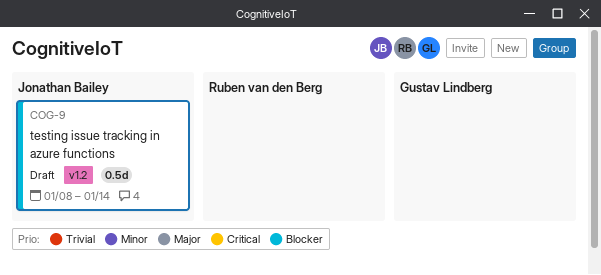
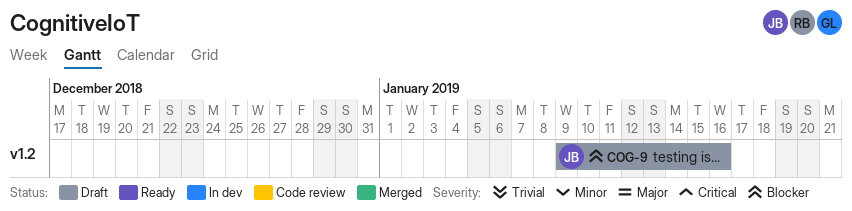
COG-9, start: Jan 8 -> Jan 9
COG-9, due: Jan 14 -> Jan 16

